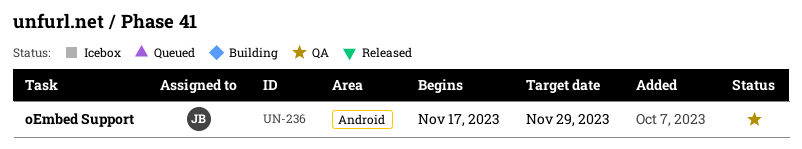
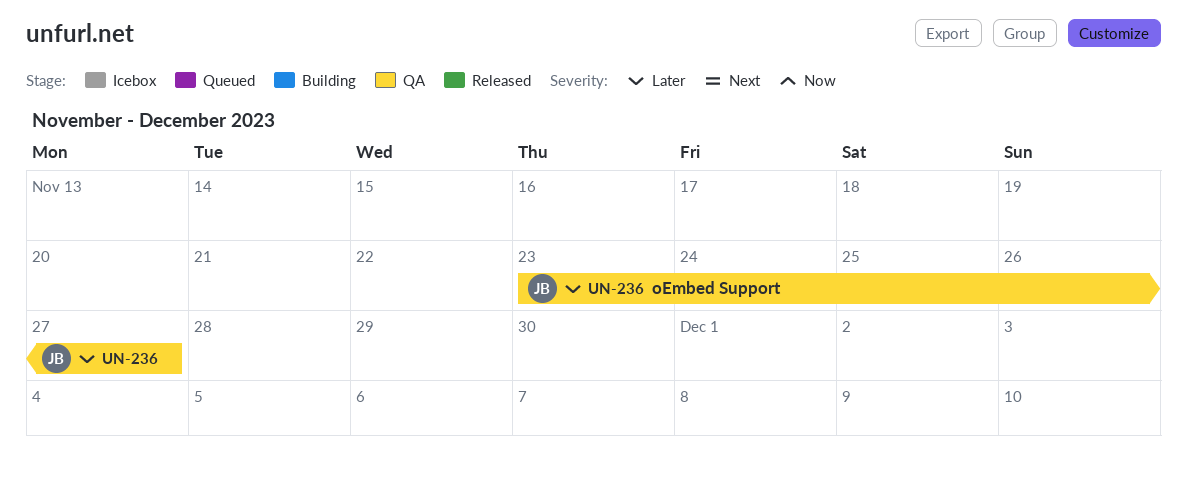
UN-236, start: Nov 17 -> Nov 23
UN-236, due: Nov 29 -> Nov 27

